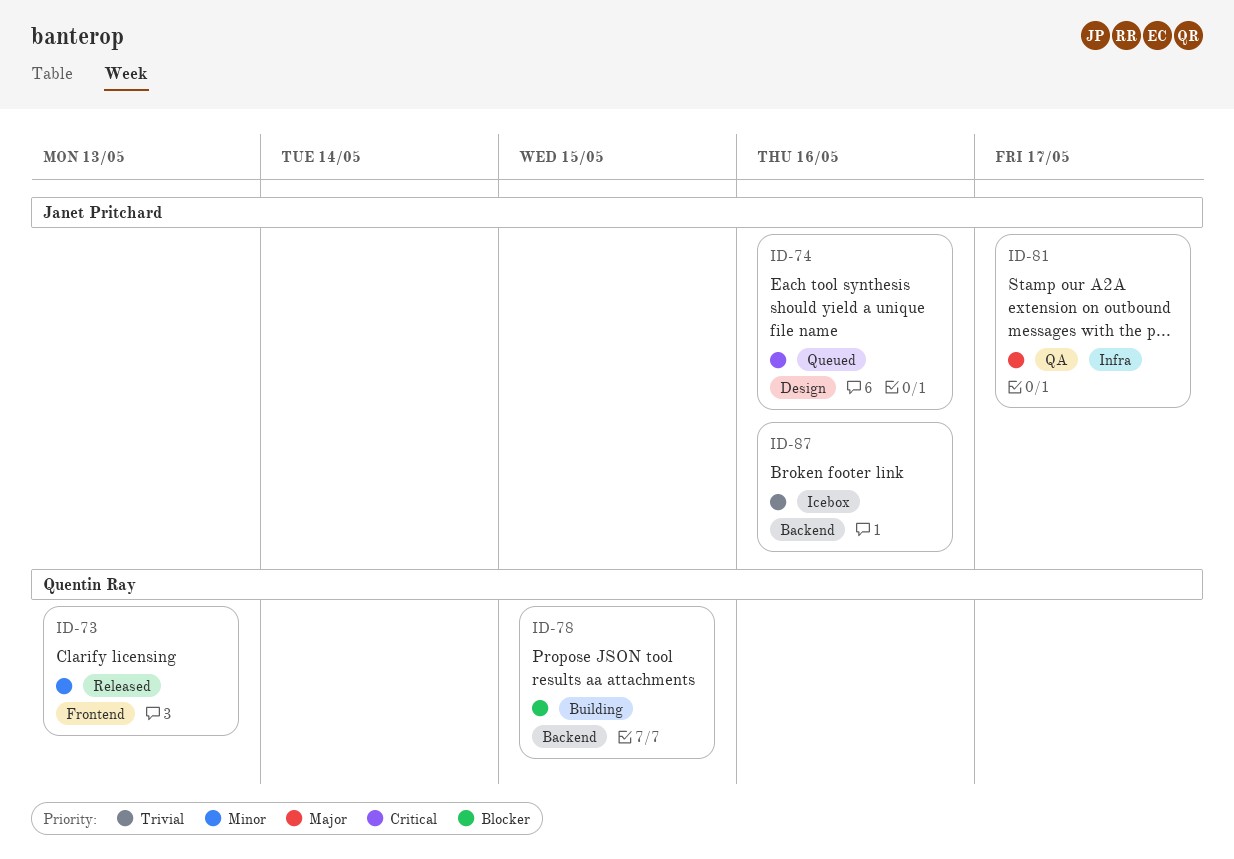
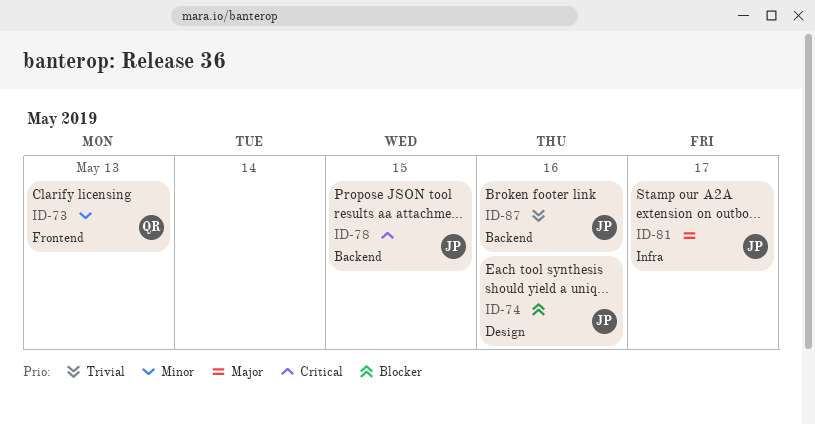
ID-74, priority: Critical -> Blocker
ID-78, owner: Quentin Ray -> Janet Pritchard
ID-78, priority: Blocker -> Critical

